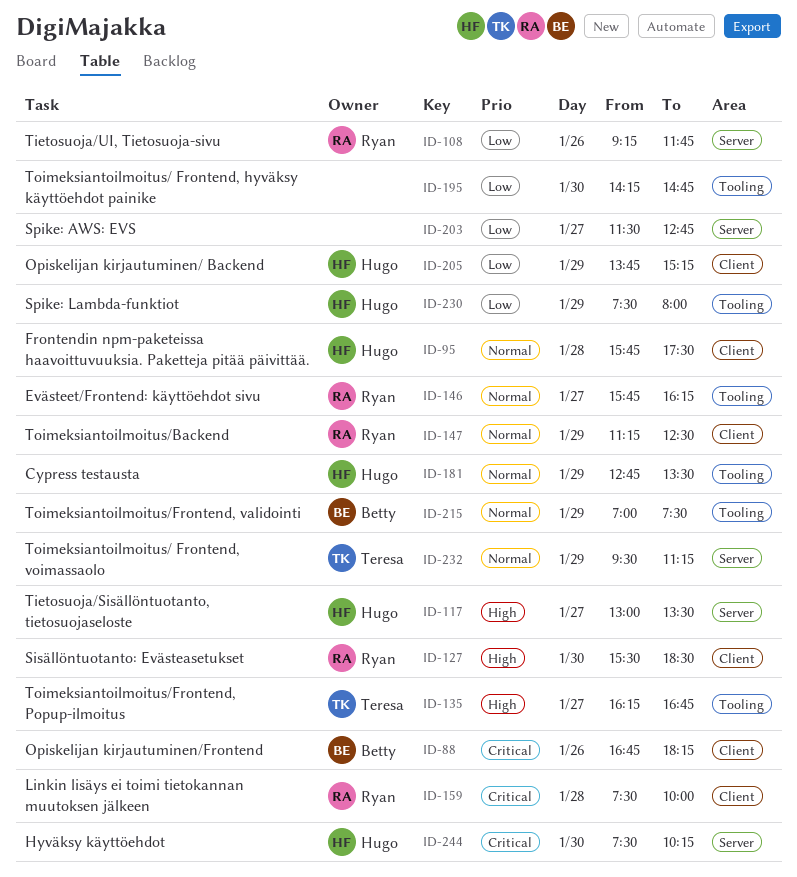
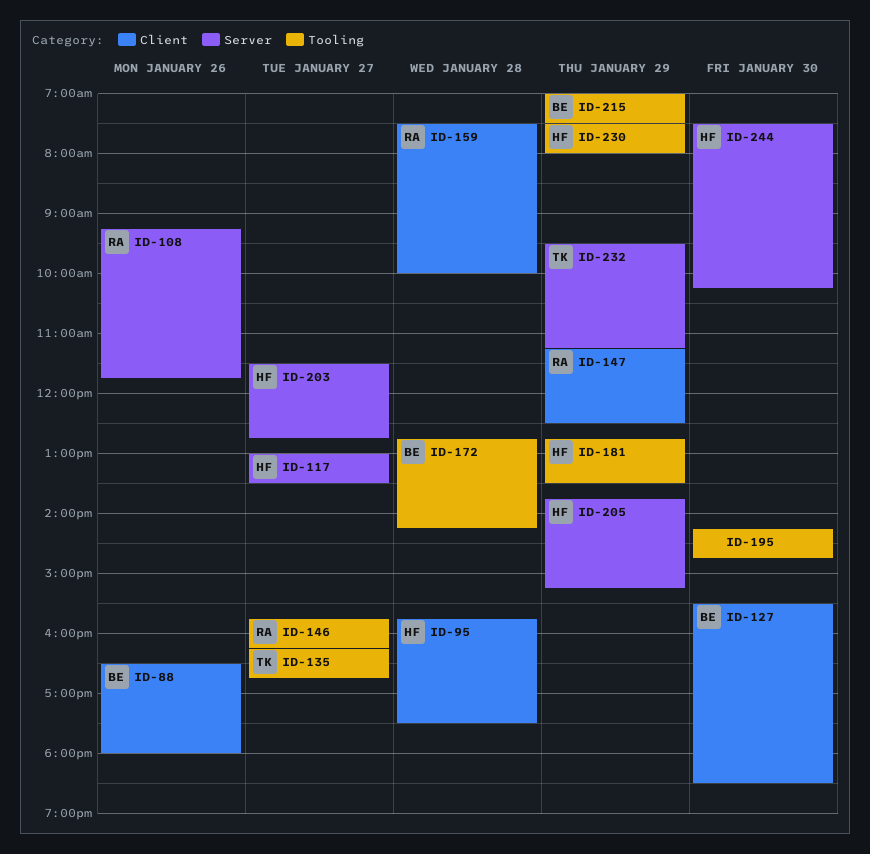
ID-88, begins: 16:45 -> 16:30
ID-88, ends: 18:15 -> 18:00
ID-127, owner: Ryan -> Betty
ID-172: none -> present
ID-203, owner: none -> Hugo
ID-205, label: Client -> Server

